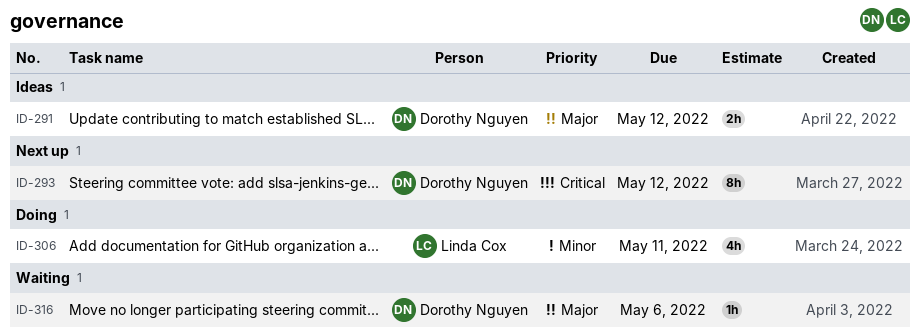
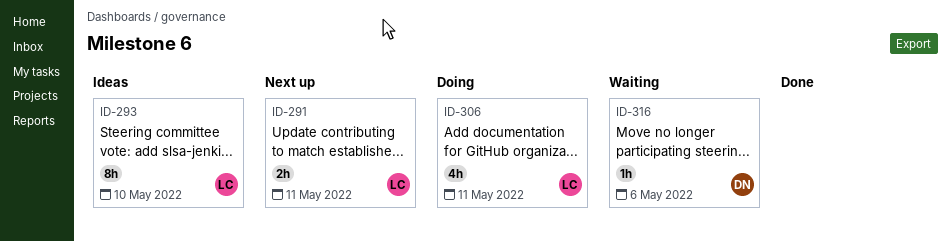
ID-291, status: Ideas -> Next up
ID-291, owner: Dorothy Nguyen -> Linda Cox
ID-291, due: May 12 -> May 11
ID-293, status: Next up -> Ideas
ID-293, owner: Dorothy Nguyen -> Linda Cox
ID-293, due: May 12 -> May 10

